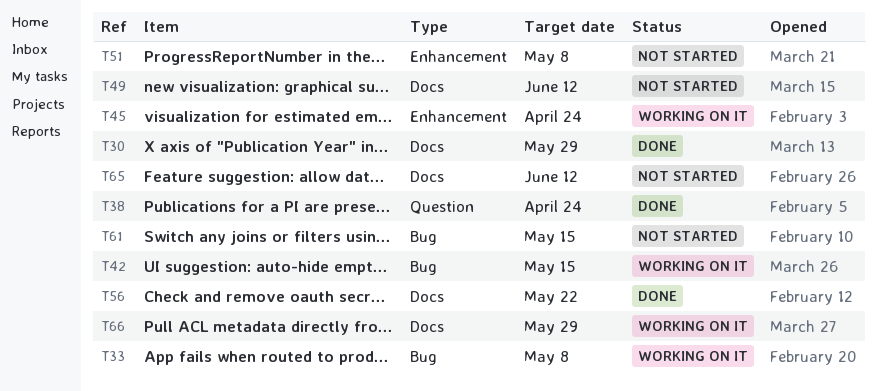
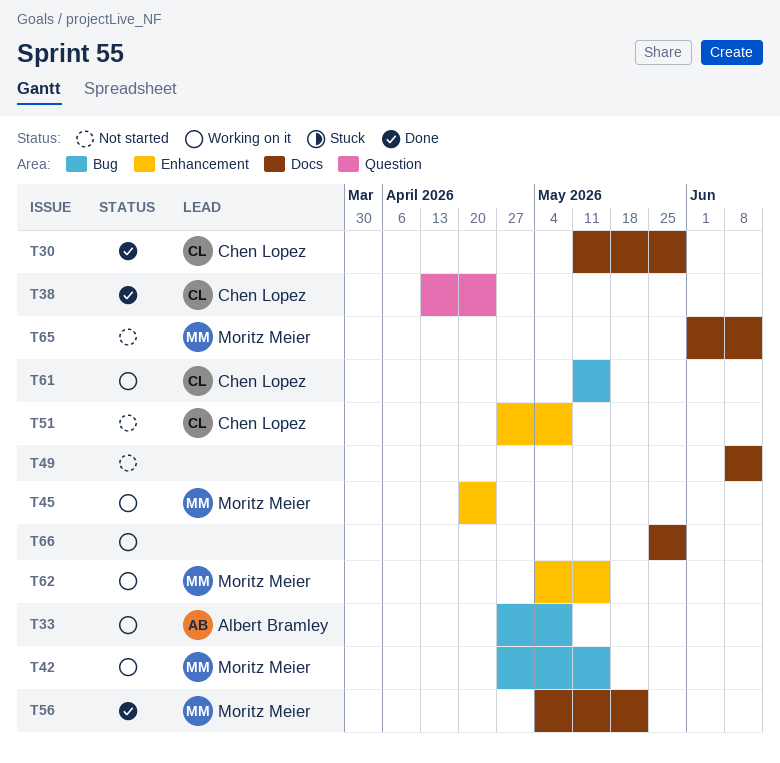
T61, status: Not started -> Working on it
T62: none -> present

